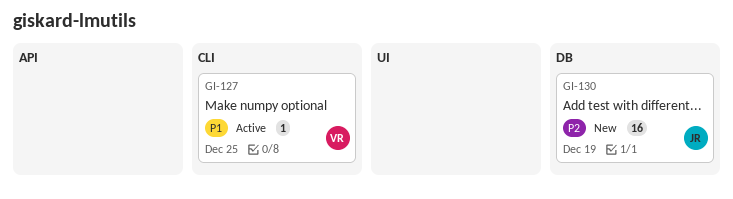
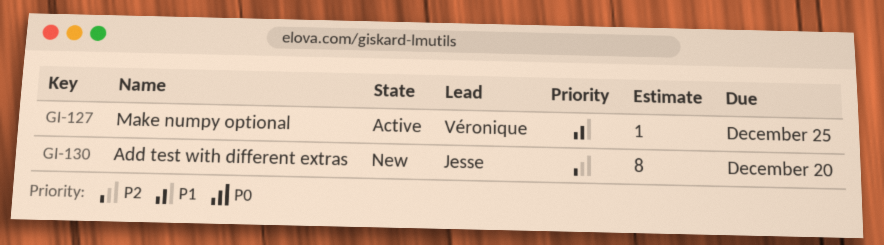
GI-130, estimate: 16 -> 8
GI-130, due: Dec 19 -> Dec 20

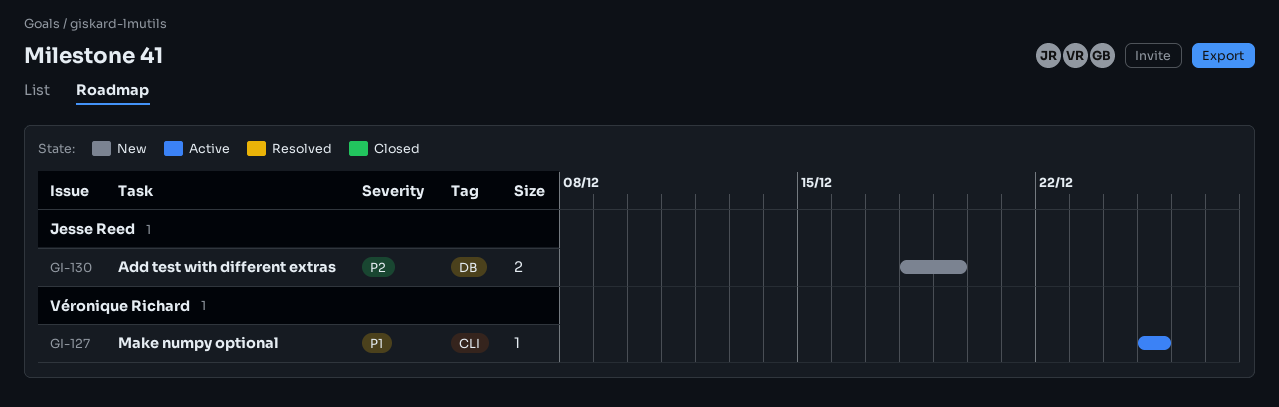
GI-130, estimate: 8 -> 2
GI-130, due: Dec 20 -> Dec 19

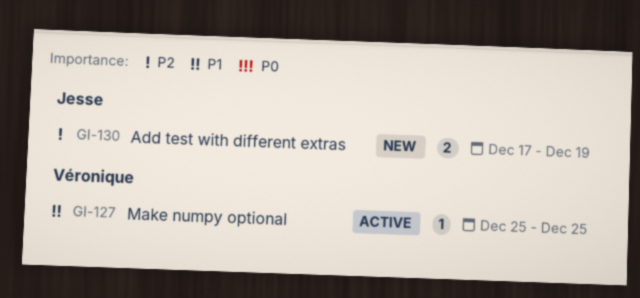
GI-130, start: Dec 18 -> Dec 17

